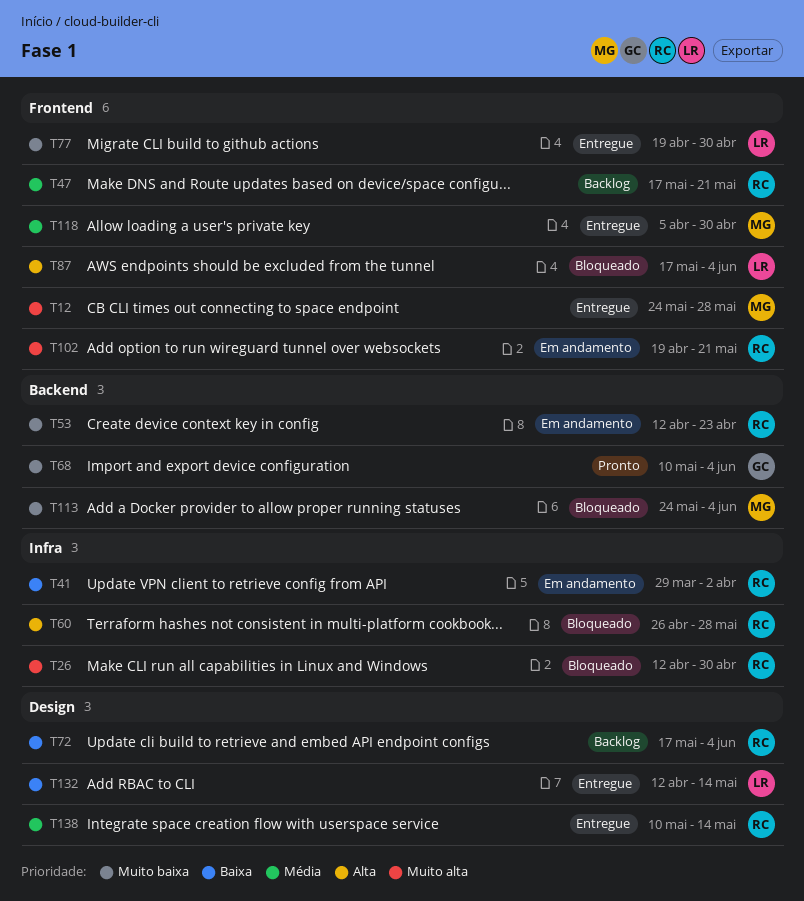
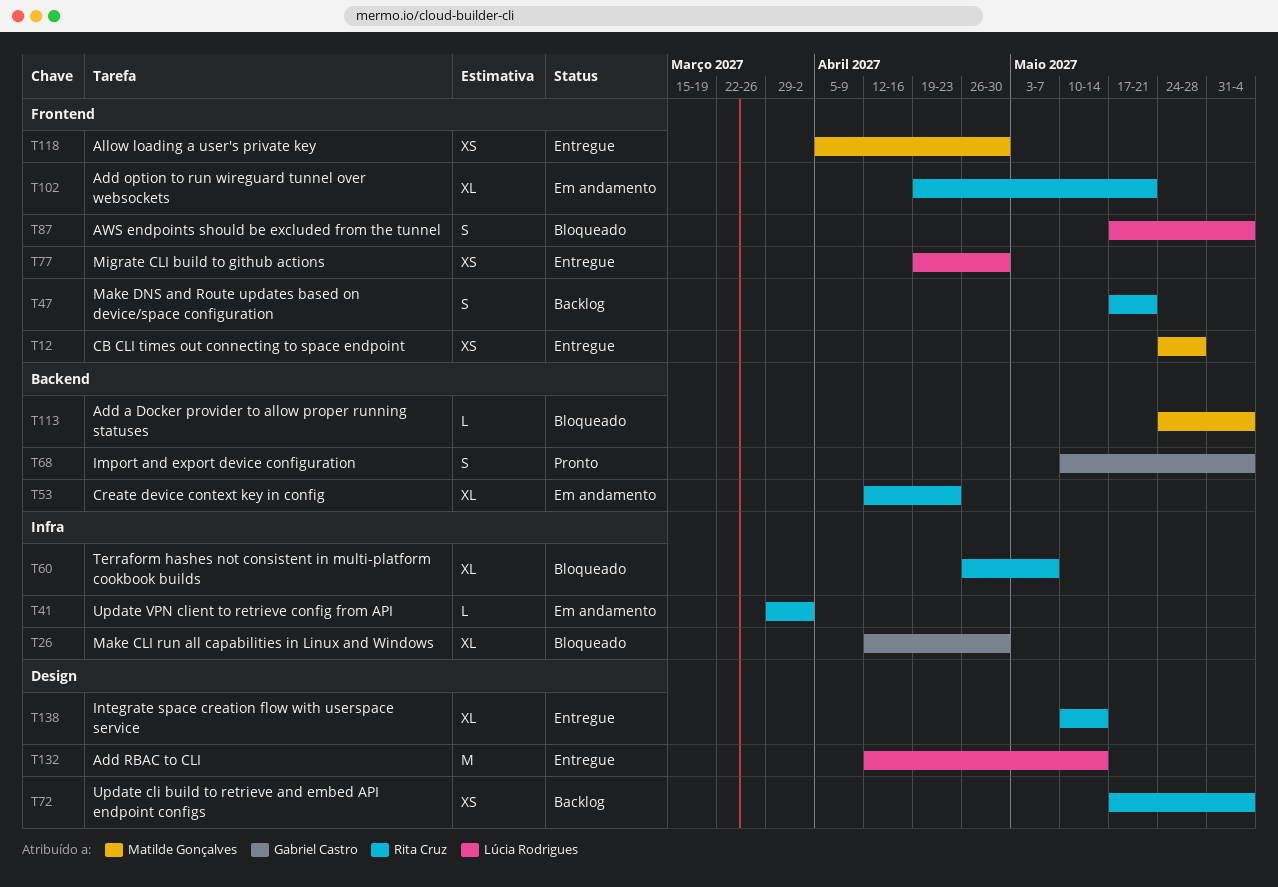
T26, owner: Rita Cruz -> Gabriel Castro
T60, due: May 28 -> May 7

